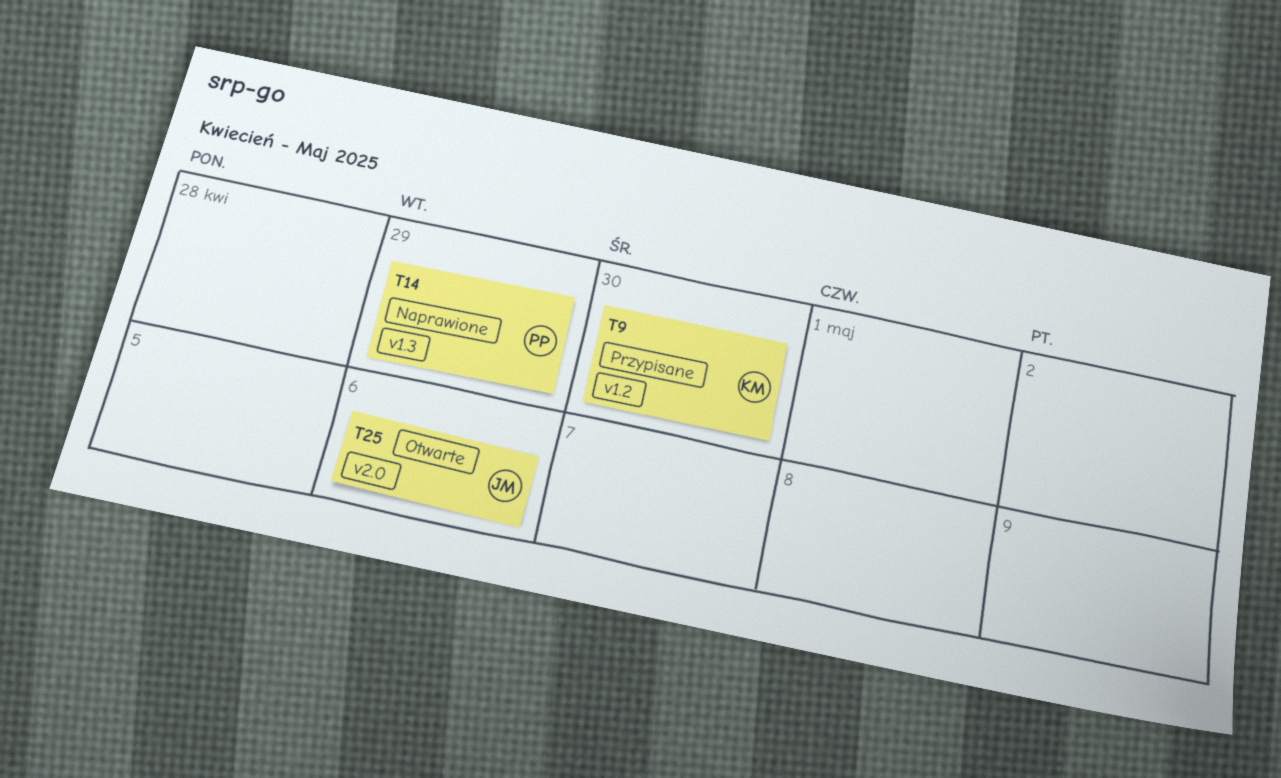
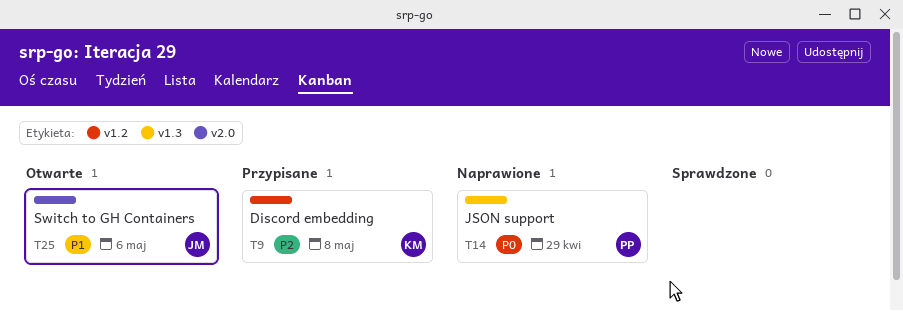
T9, due: Apr 30 -> May 8

